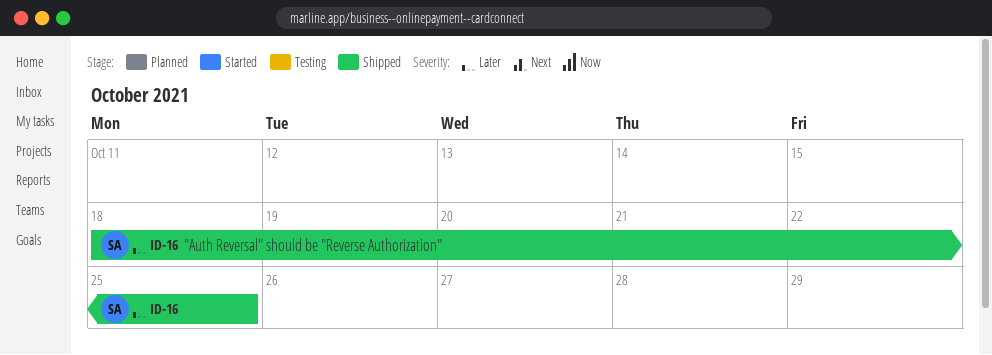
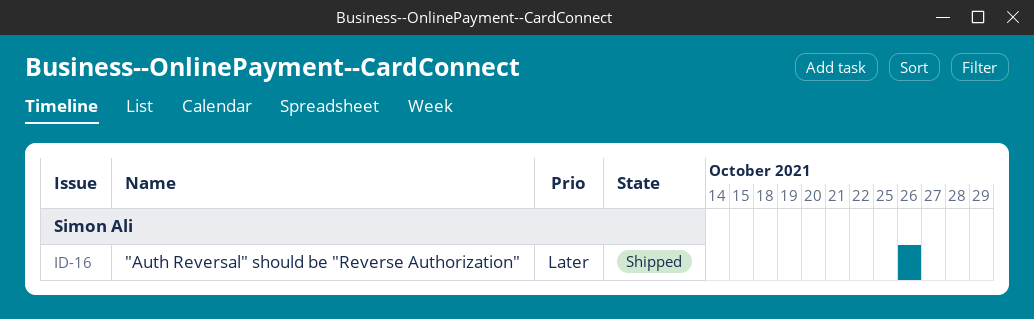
ID-16, start: Oct 18 -> Oct 26
ID-16, due: Oct 25 -> Oct 26

